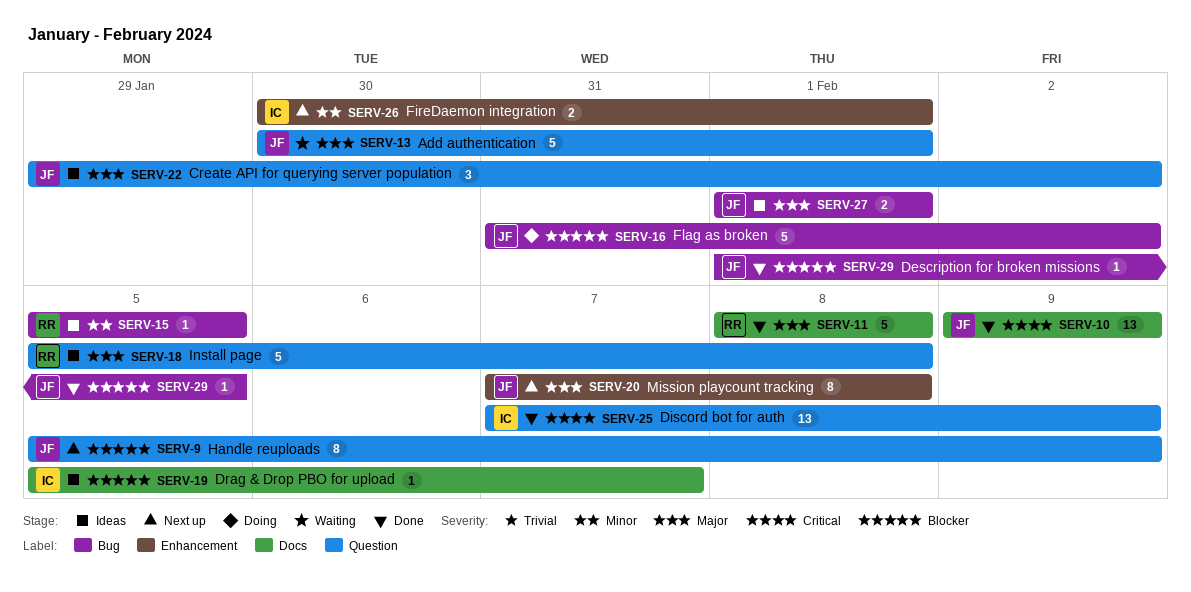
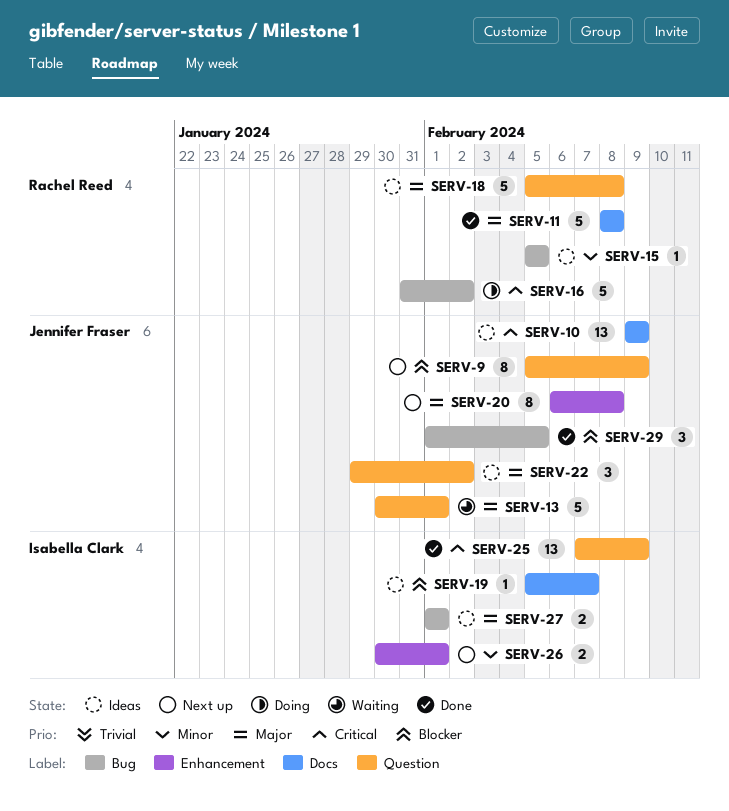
SERV-10, status: Done -> Ideas
SERV-16, owner: Jennifer Fraser -> Rachel Reed
SERV-16, priority: Blocker -> Critical
SERV-20, start: Feb 7 -> Feb 6
SERV-27, owner: Jennifer Fraser -> Isabella Clark
SERV-29, estimate: 1 -> 3

